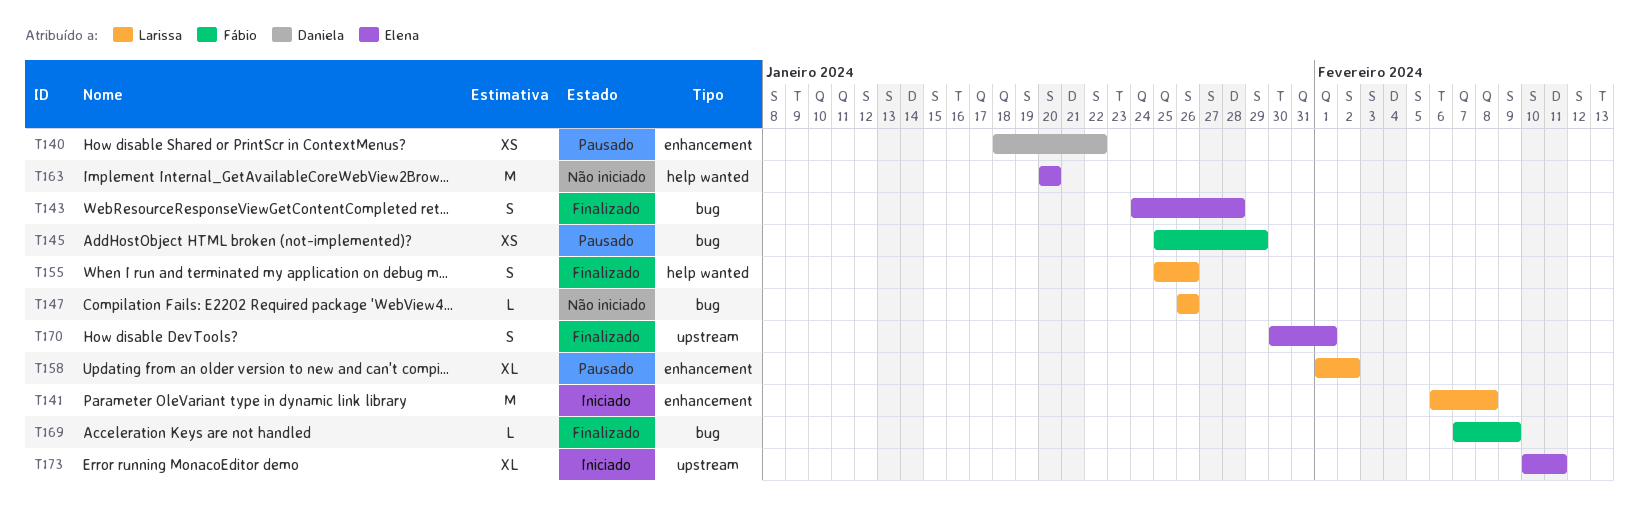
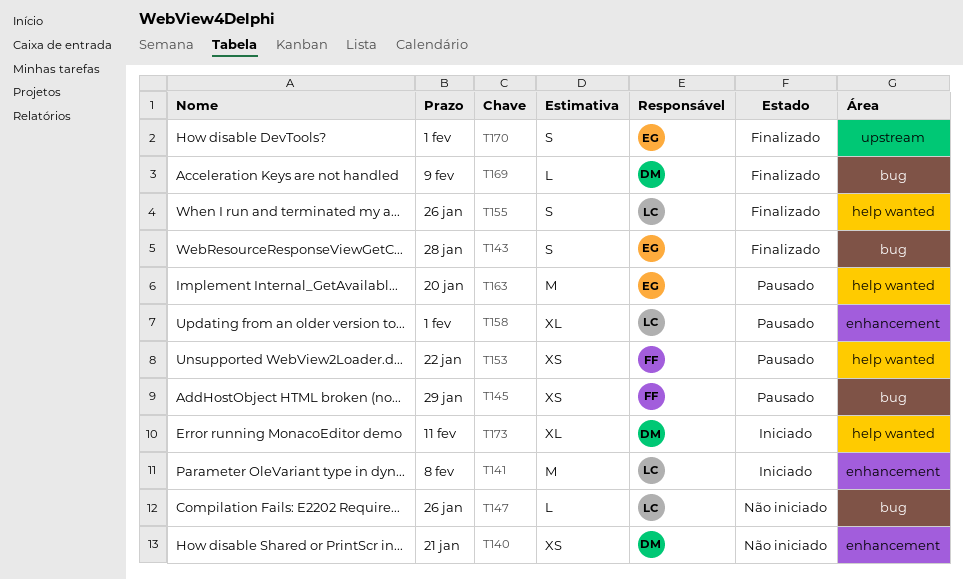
T140, status: Pausado -> Não iniciado
T140, due: Jan 22 -> Jan 21
T153: none -> present
T158, due: Feb 2 -> Feb 1
T163, status: Não iniciado -> Pausado
T169, owner: Fábio -> Daniela
T173, owner: Elena -> Daniela
T173, label: upstream -> help wanted

